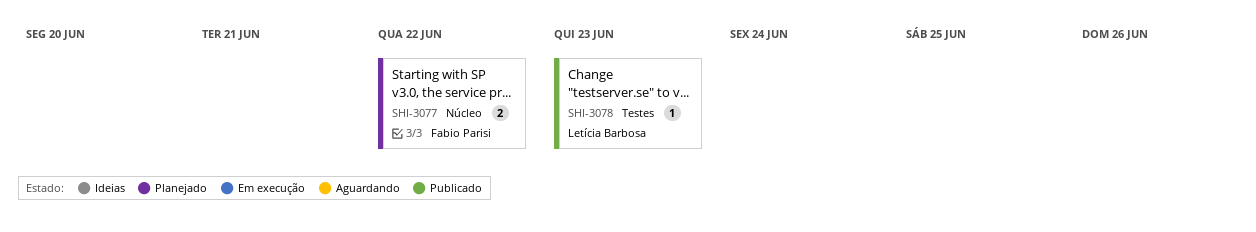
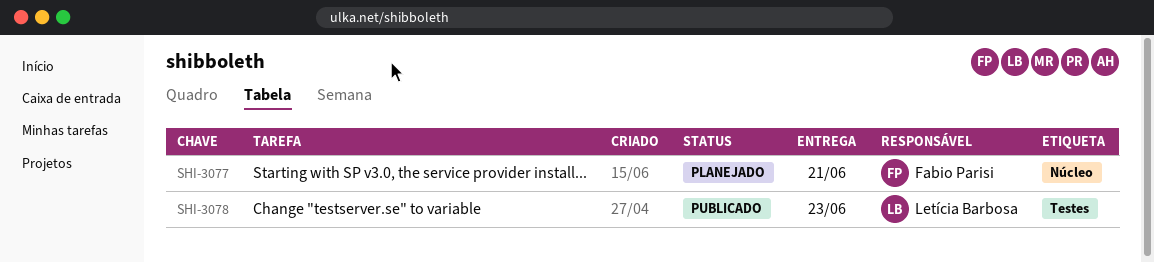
SHI-3077, due: Jun 22 -> Jun 21

